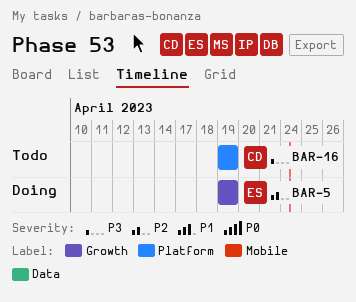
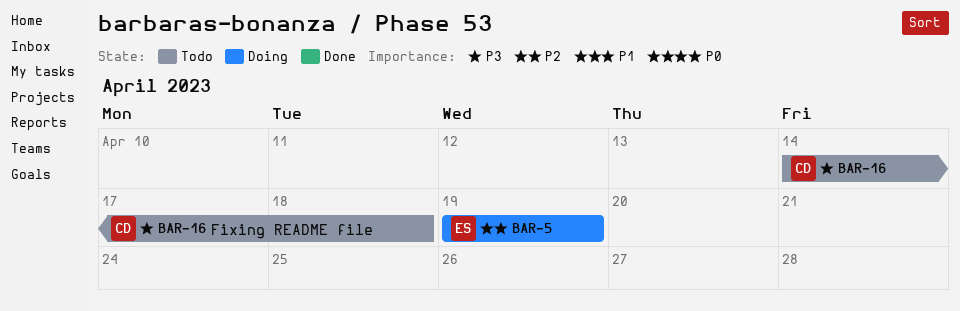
BAR-16, start: Apr 19 -> Apr 14
BAR-16, due: Apr 19 -> Apr 18

